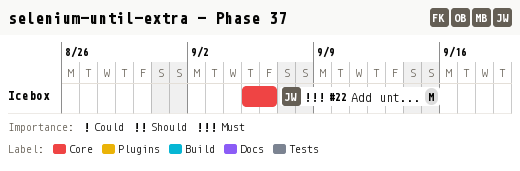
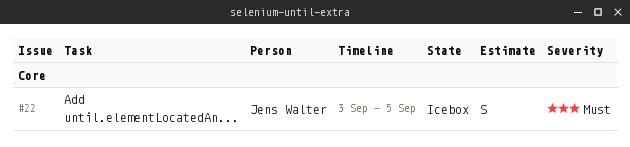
#22, estimate: M -> S
#22, start: Sep 5 -> Sep 3
#22, due: Sep 6 -> Sep 5

